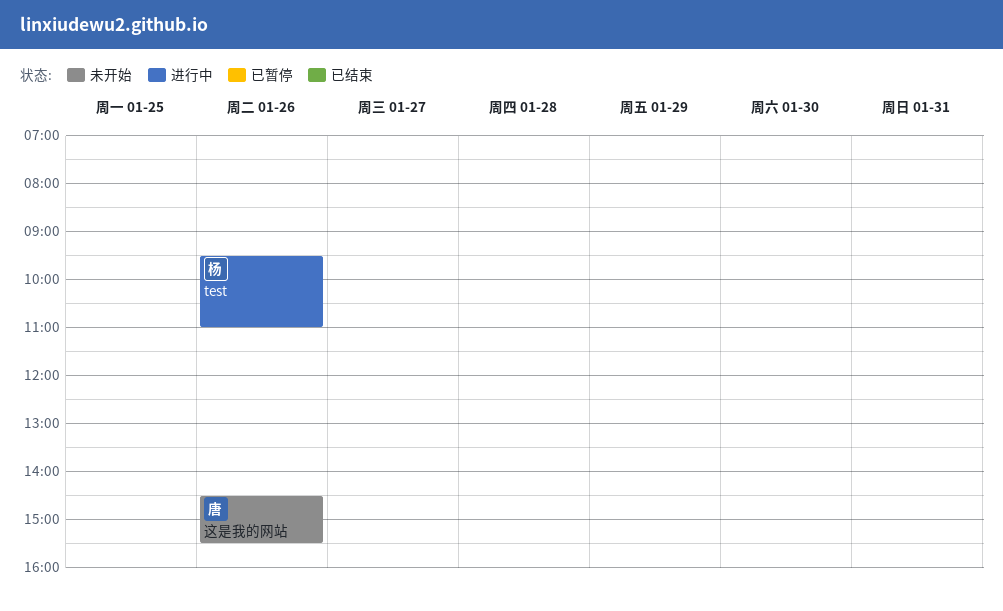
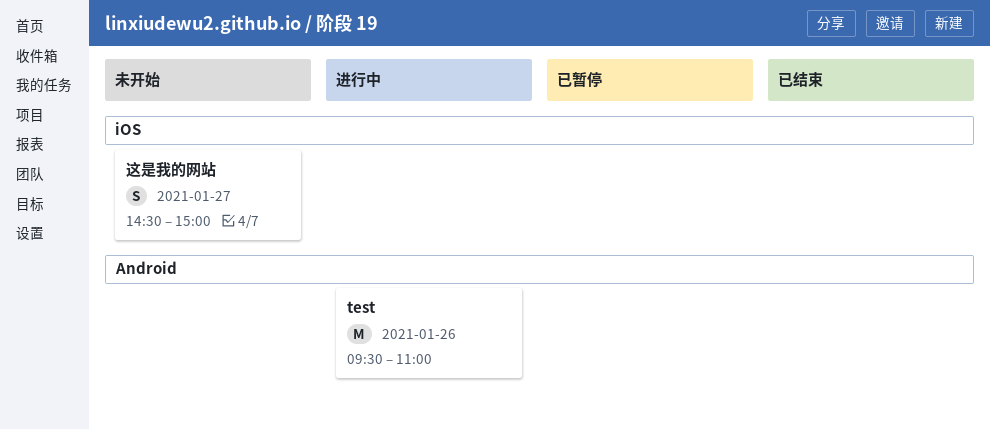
这是我的网站, day: Jan 26 -> Jan 27
这是我的网站, ends: 15:30 -> 15:00

